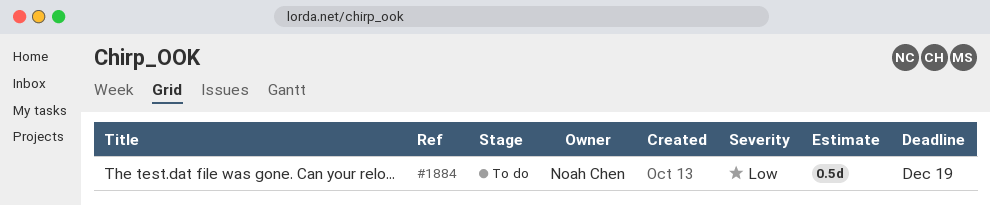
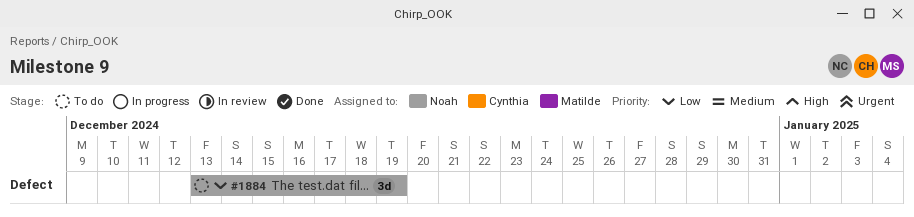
#1884, estimate: 0.5d -> 3d

